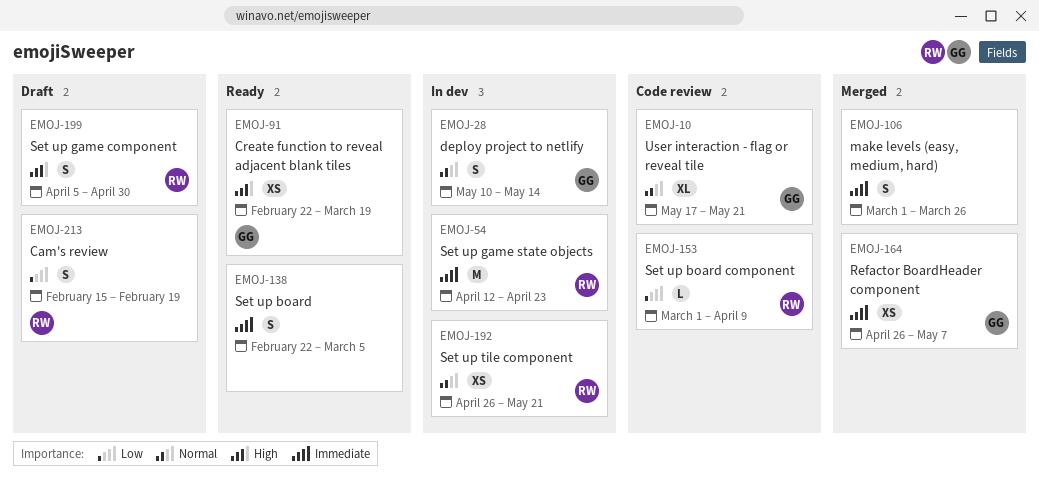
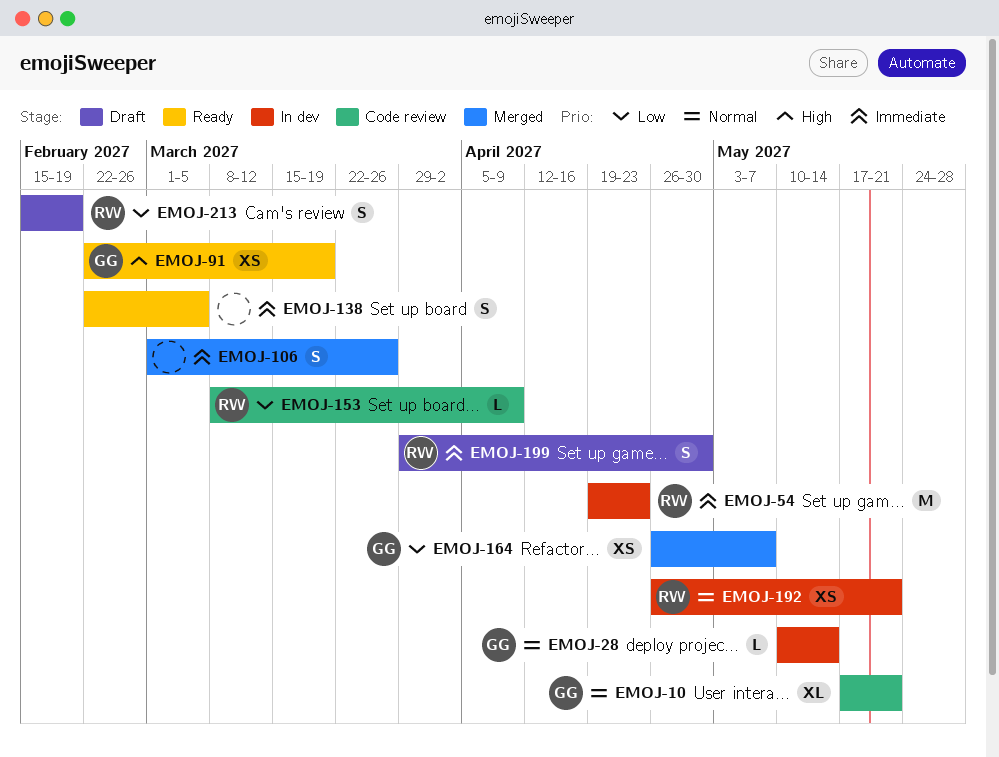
EMOJ-28, estimate: S -> L
EMOJ-54, start: Apr 12 -> Apr 19
EMOJ-153, start: Mar 1 -> Mar 8
EMOJ-164, priority: Immediate -> Low
EMOJ-199, priority: High -> Immediate
EMOJ-199, start: Apr 5 -> Mar 29

